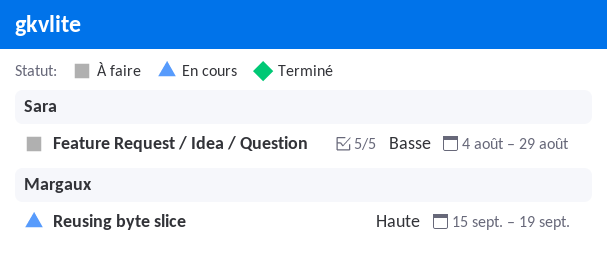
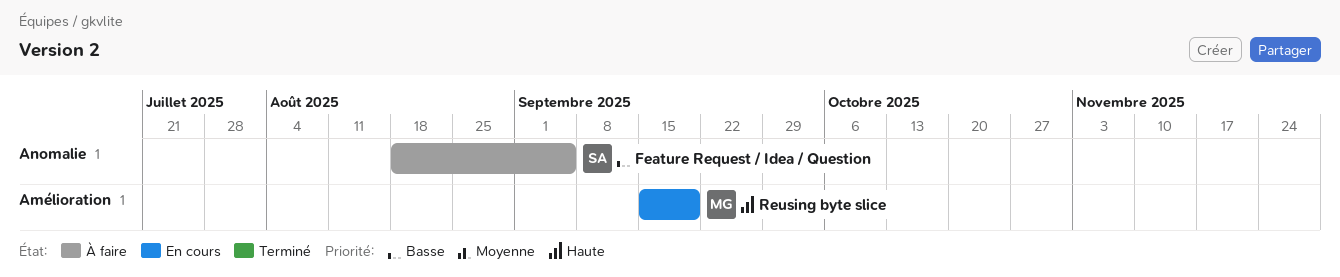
Feature Request / Idea / Question, start: Aug 4 -> Aug 18
Feature Request / Idea / Question, due: Aug 29 -> Sep 5

